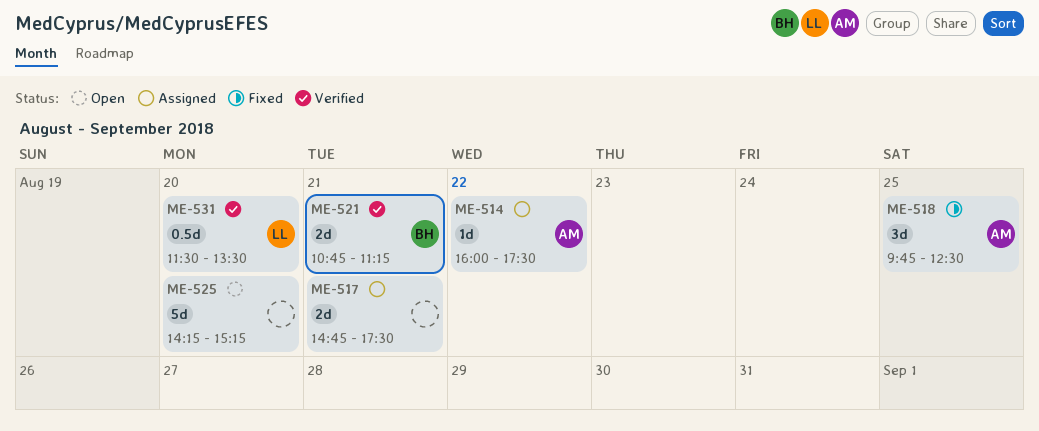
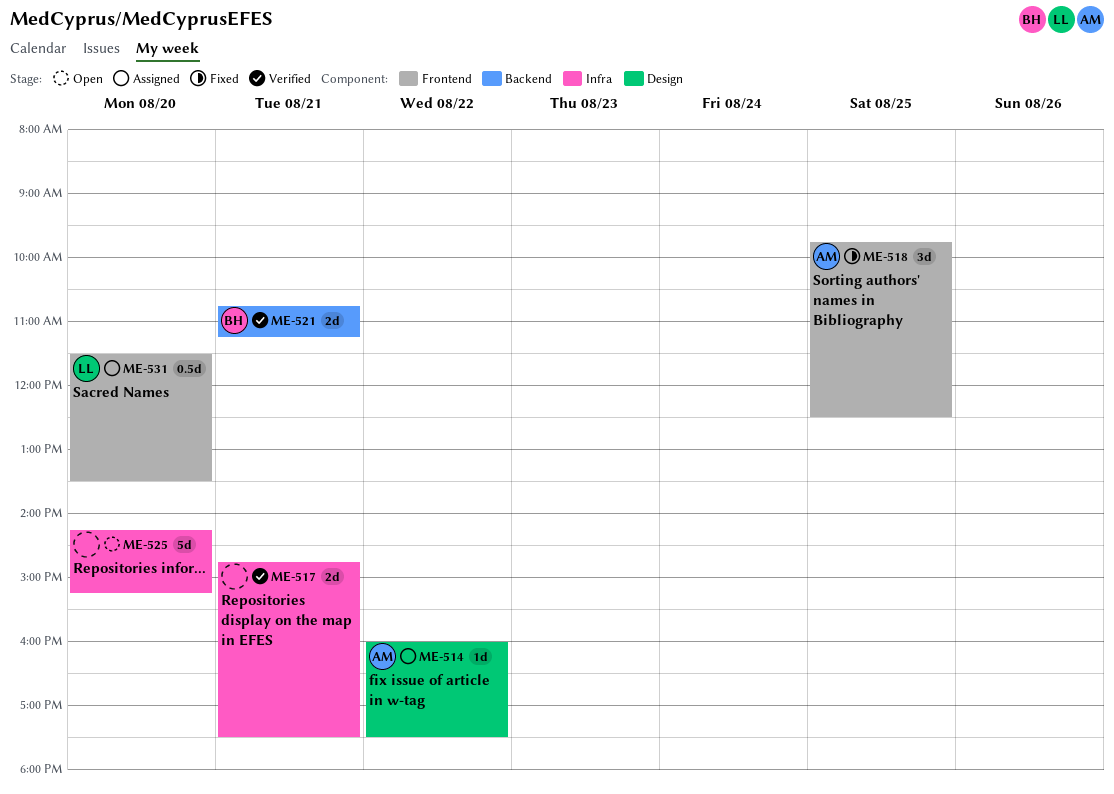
ME-517, status: Assigned -> Verified
ME-531, status: Verified -> Assigned

